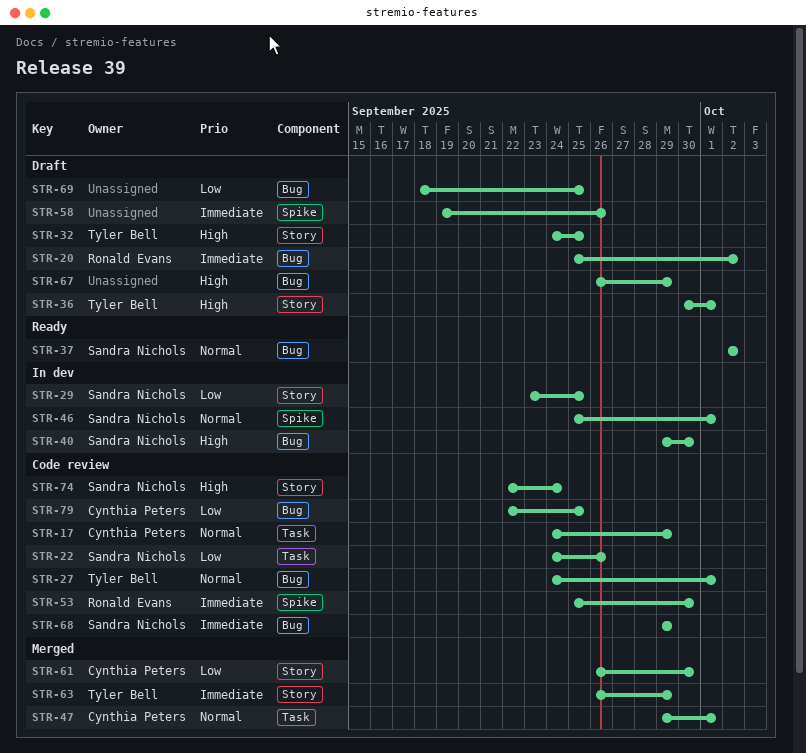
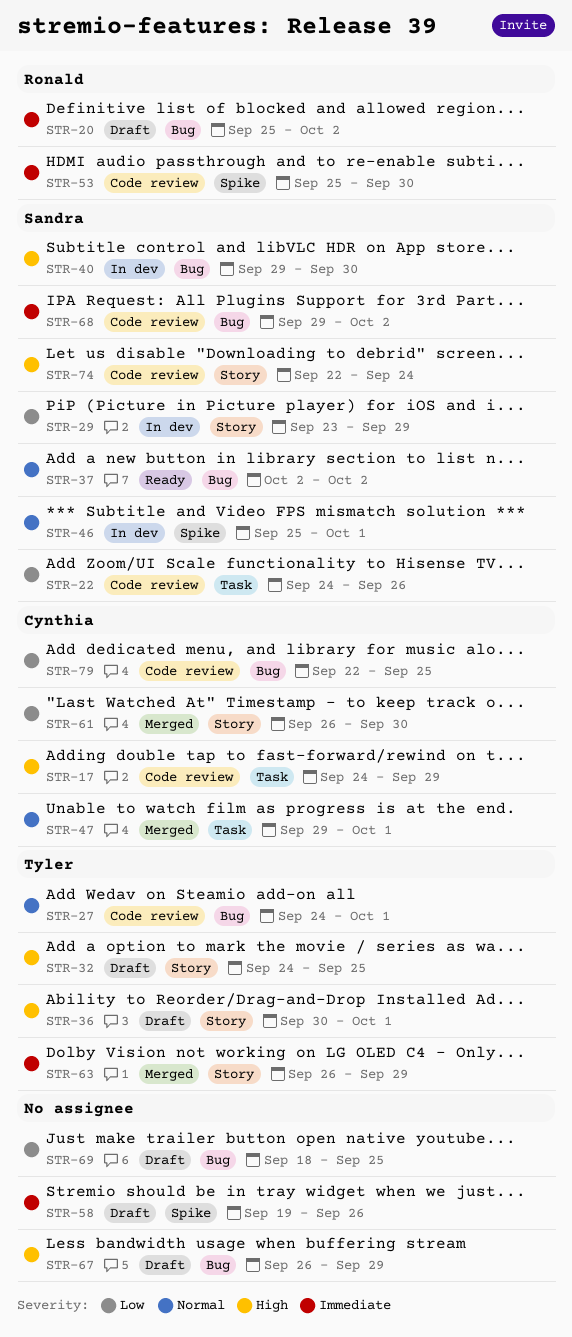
STR-17, priority: Normal -> High
STR-29, due: Sep 25 -> Sep 29
STR-68, due: Sep 29 -> Oct 2

